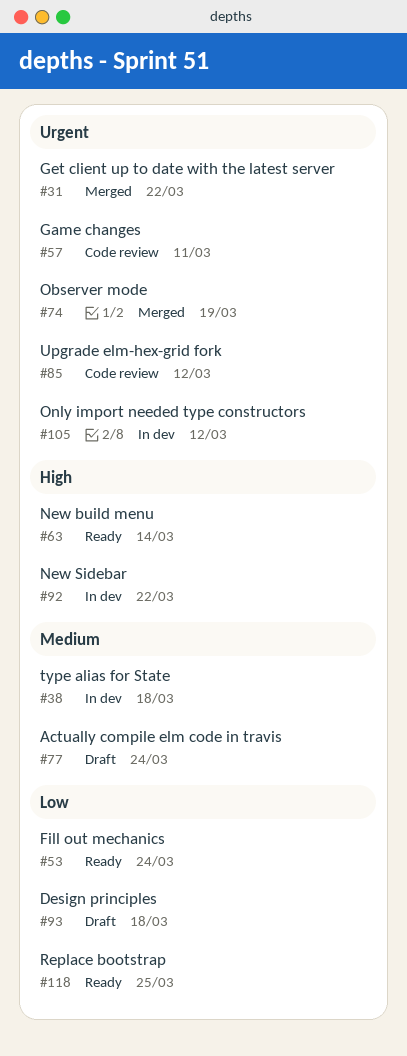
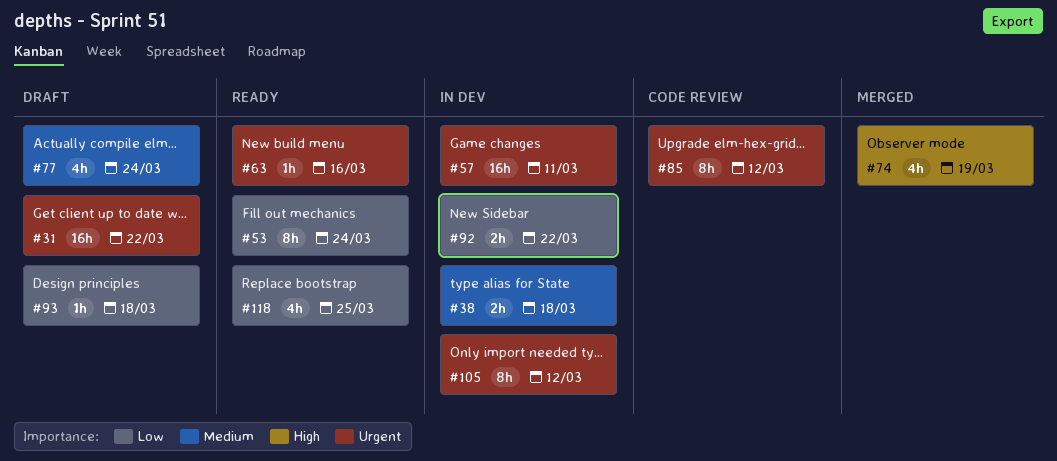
#31, status: Merged -> Draft
#57, status: Code review -> In dev
#63, priority: High -> Urgent
#63, due: Mar 14 -> Mar 16
#74, priority: Urgent -> High
#92, priority: High -> Low

